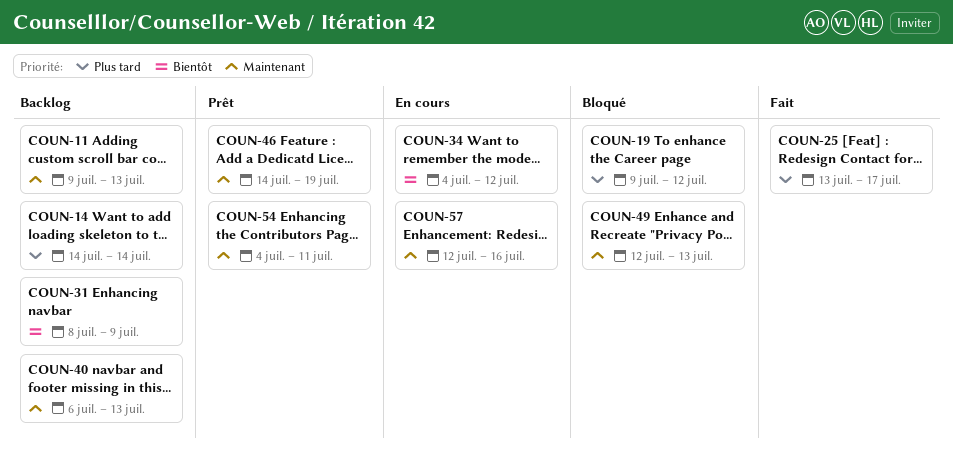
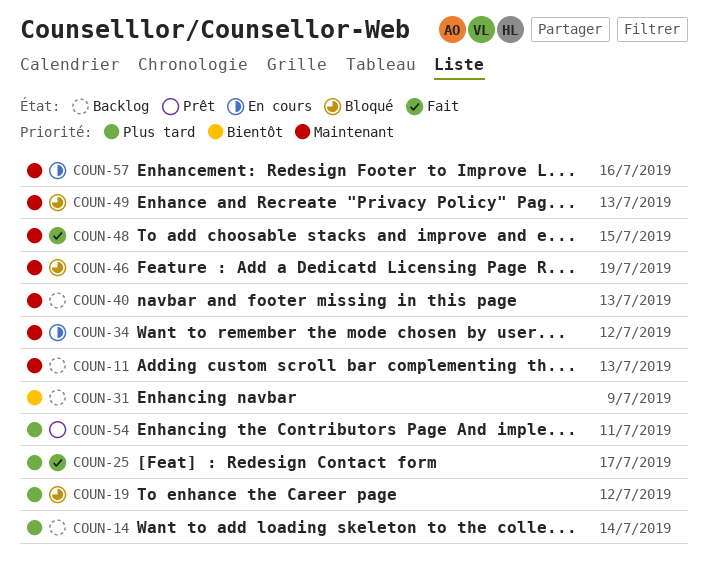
COUN-34, priority: Bientôt -> Maintenant
COUN-46, status: Prêt -> Bloqué
COUN-48: none -> present
COUN-54, priority: Maintenant -> Plus tard

